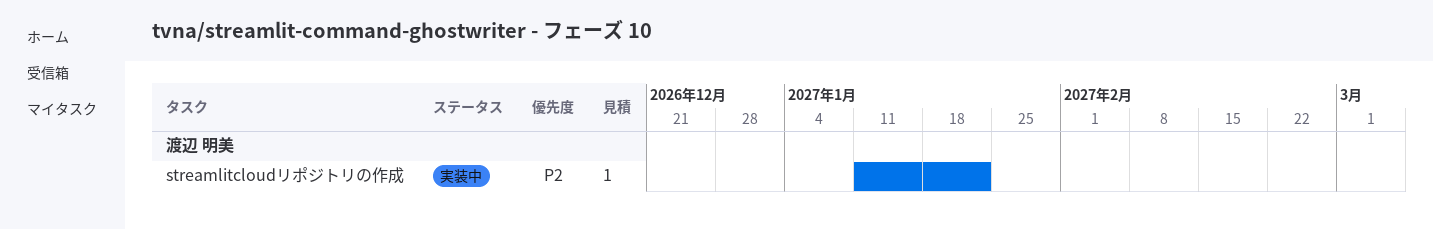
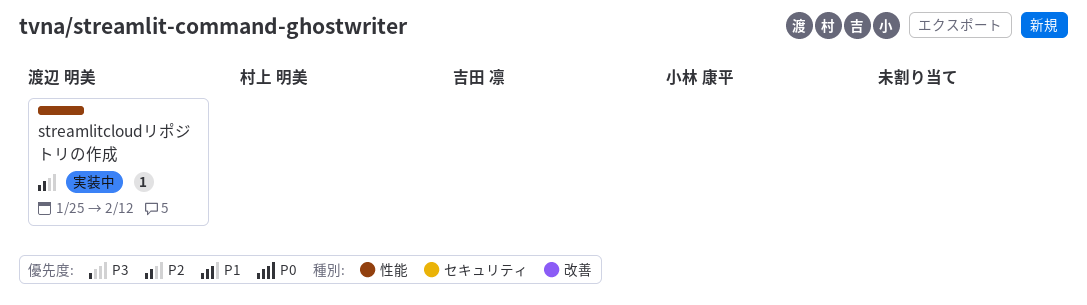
streamlitcloudリポジトリの作成, start: Jan 11 -> Jan 25
streamlitcloudリポジトリの作成, due: Jan 22 -> Feb 12

